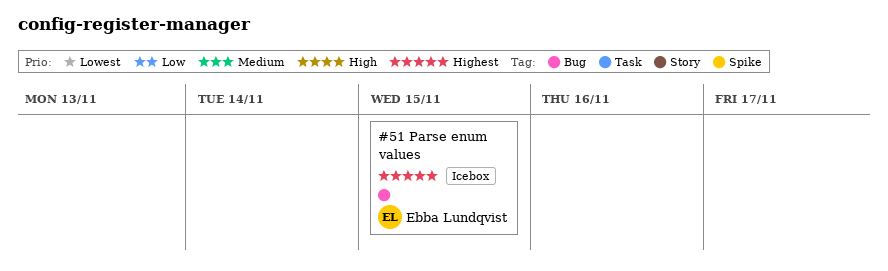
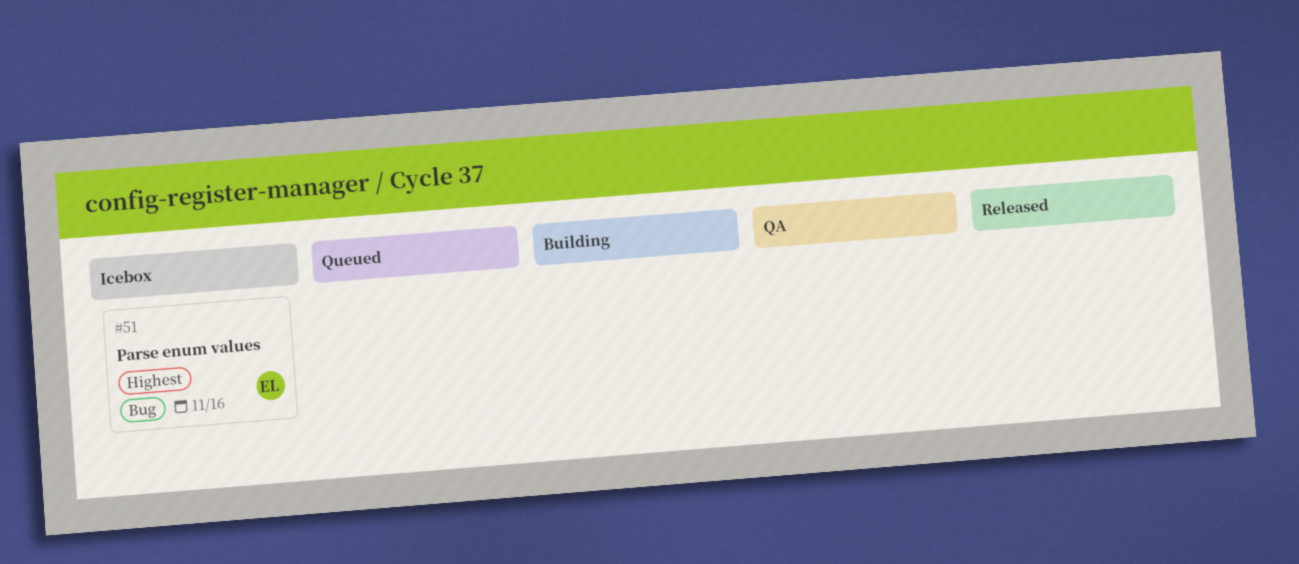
#51, due: Nov 15 -> Nov 16

